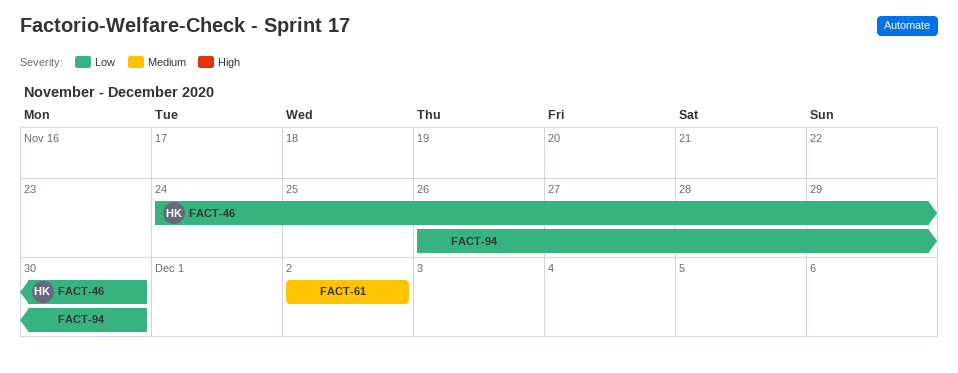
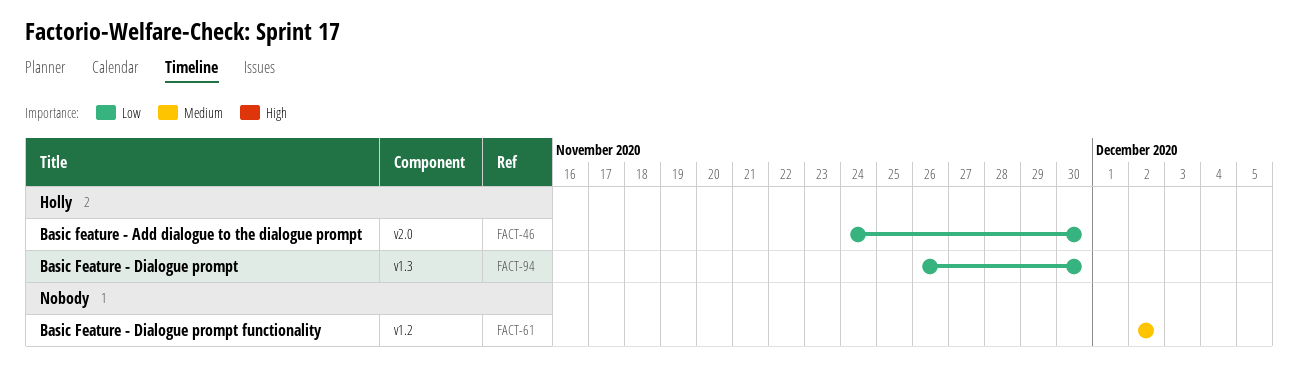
FACT-94, owner: none -> Holly

